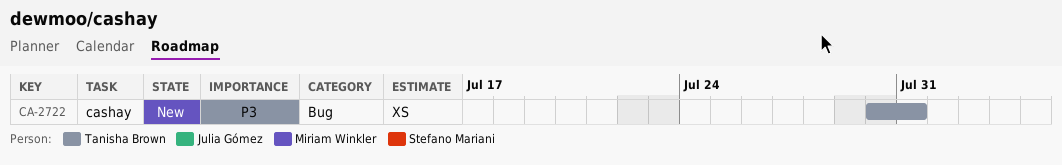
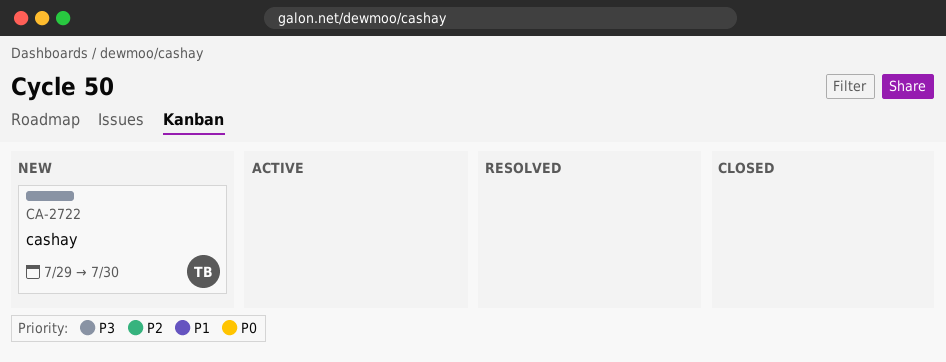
CA-2722, start: Jul 30 -> Jul 29
CA-2722, due: Jul 31 -> Jul 30

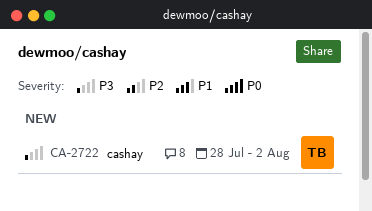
CA-2722, start: Jul 29 -> Jul 28
CA-2722, due: Jul 30 -> Aug 2

